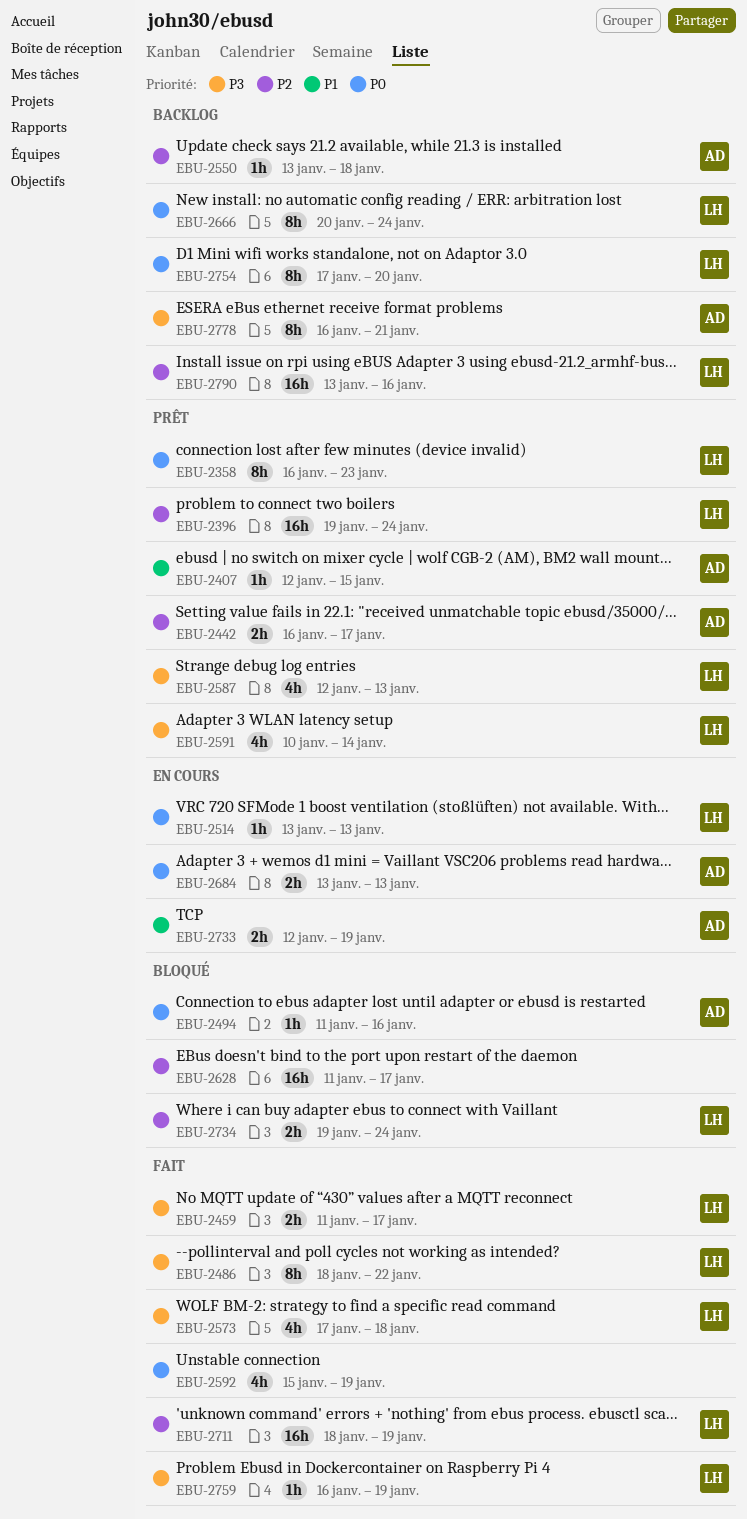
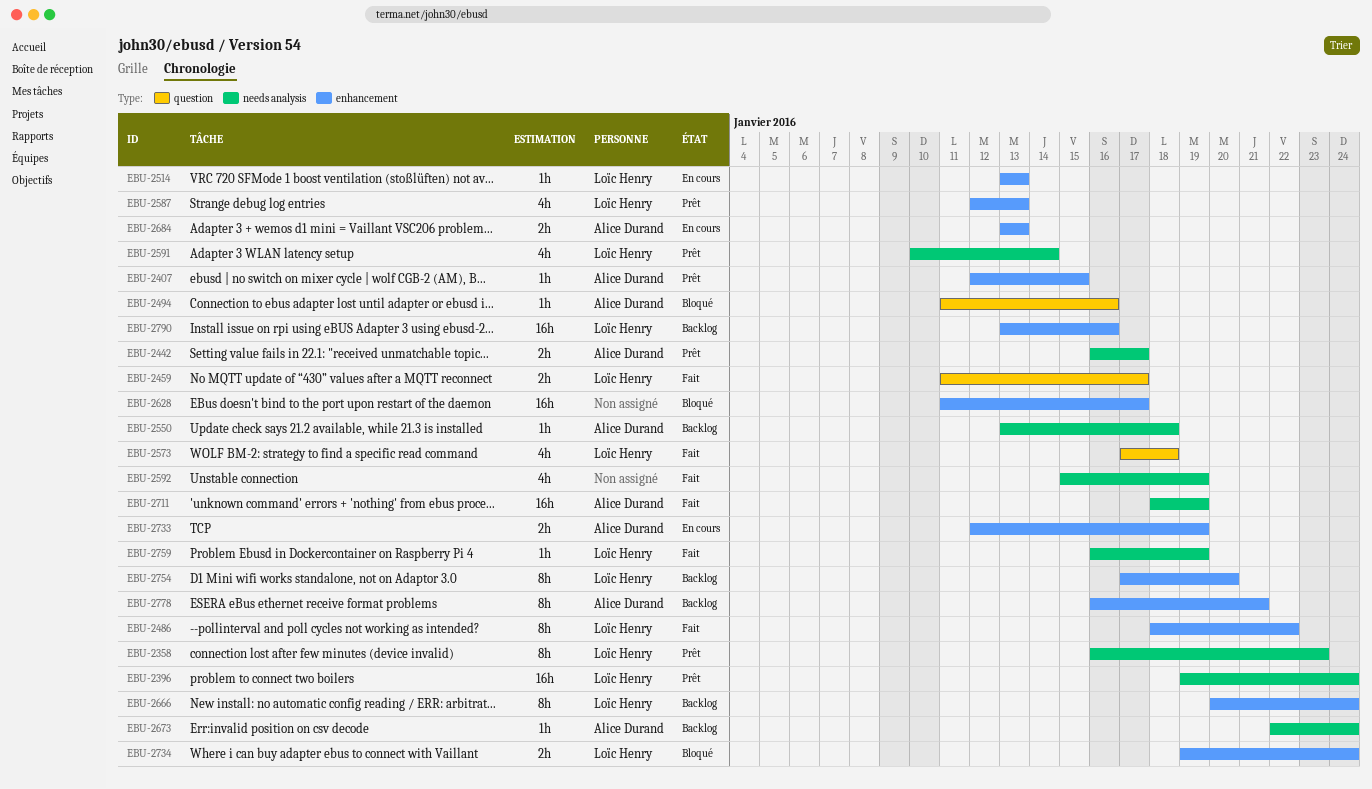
EBU-2673: none -> present
EBU-2711, owner: Loïc Henry -> Alice Durand

